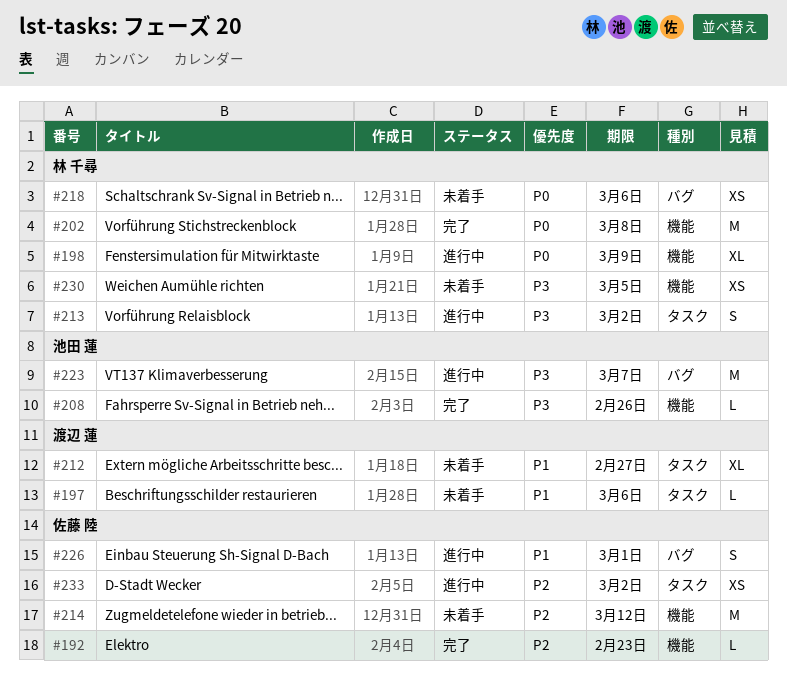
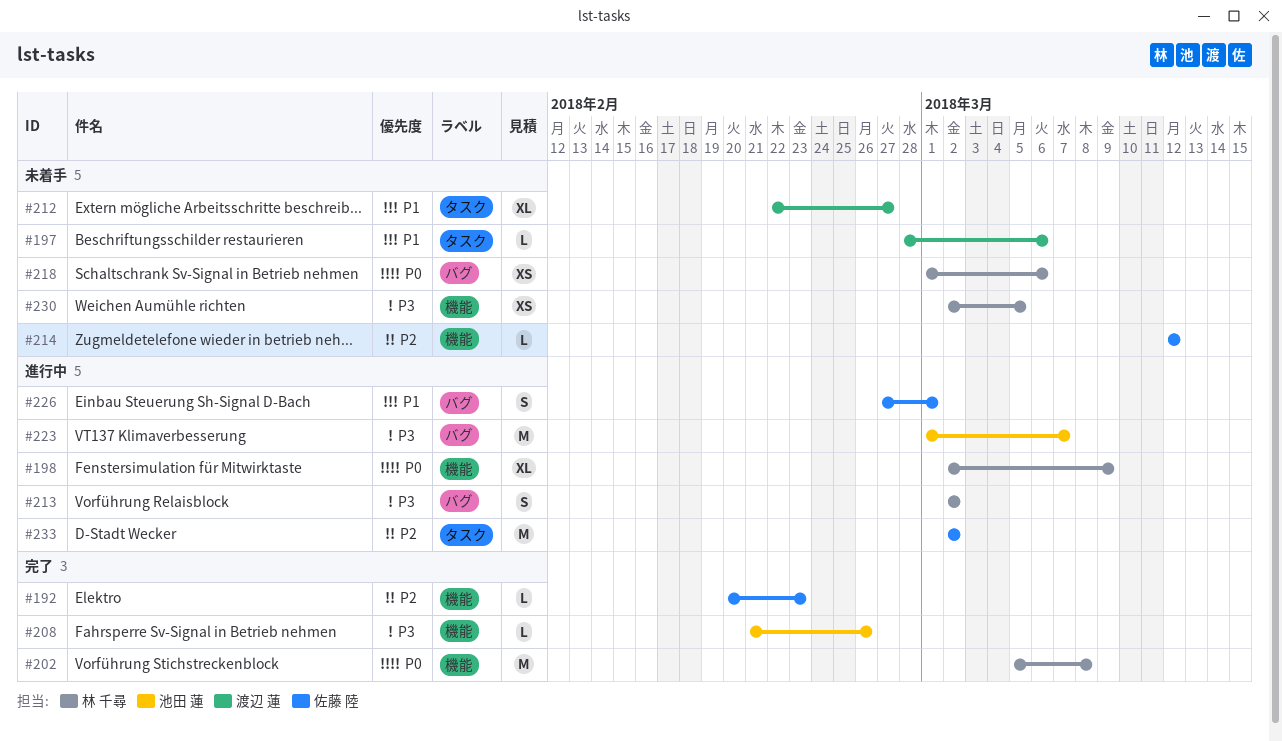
#213, label: タスク -> バグ
#214, estimate: M -> L
#233, estimate: XS -> M

